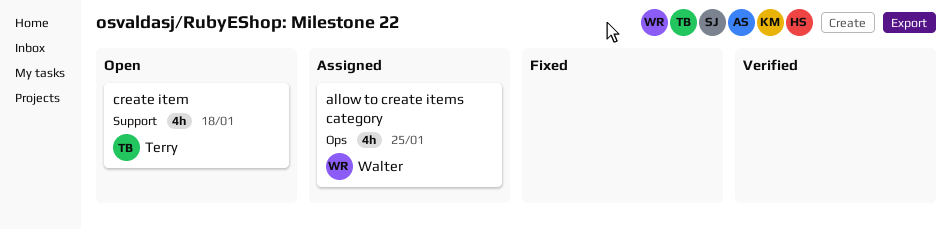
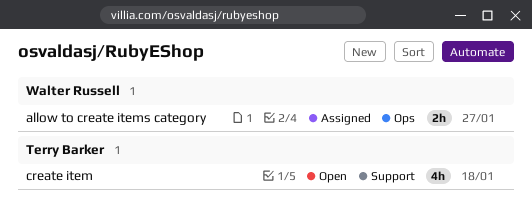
allow to create items category, estimate: 4h -> 2h
allow to create items category, due: Jan 25 -> Jan 27

